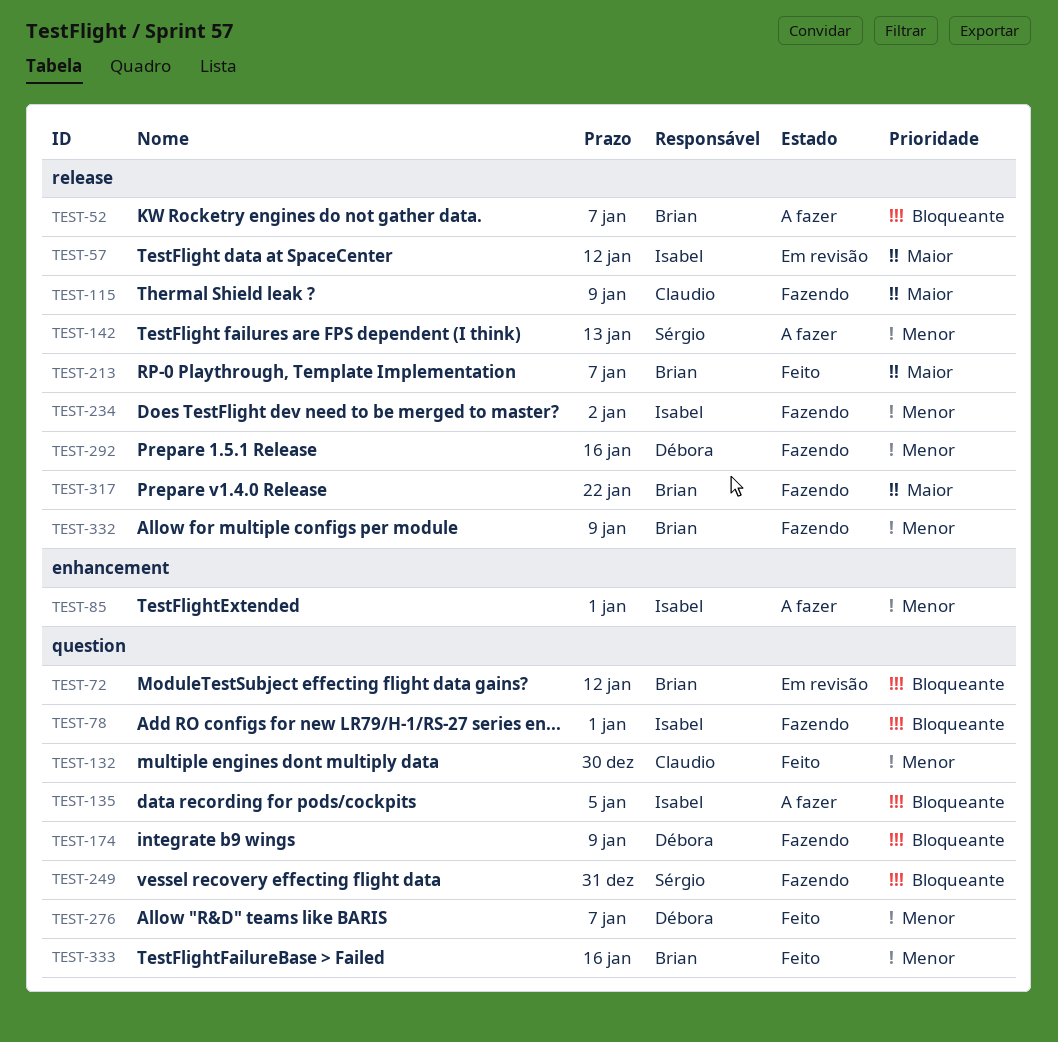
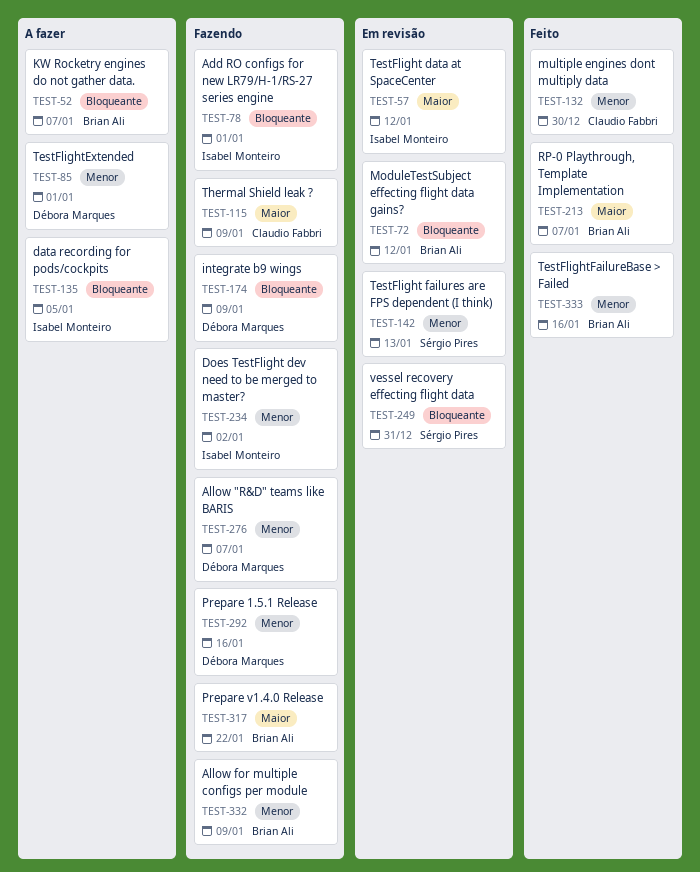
TEST-85, owner: Isabel Monteiro -> Débora Marques
TEST-142, status: A fazer -> Em revisão
TEST-249, status: Fazendo -> Em revisão
TEST-276, status: Feito -> Fazendo

